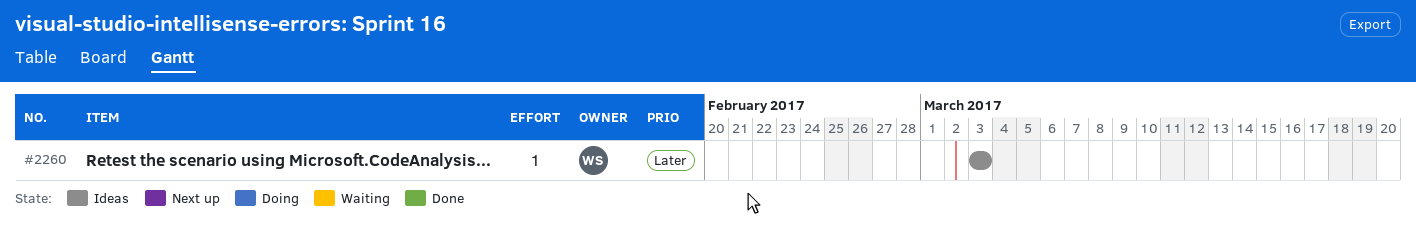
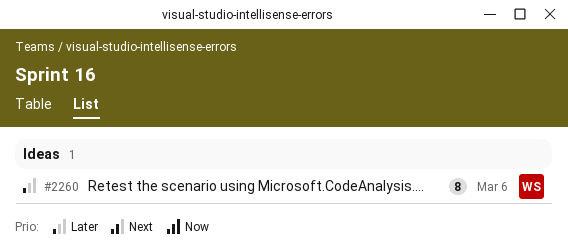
#2260, estimate: 1 -> 8
#2260, due: Mar 3 -> Mar 6

